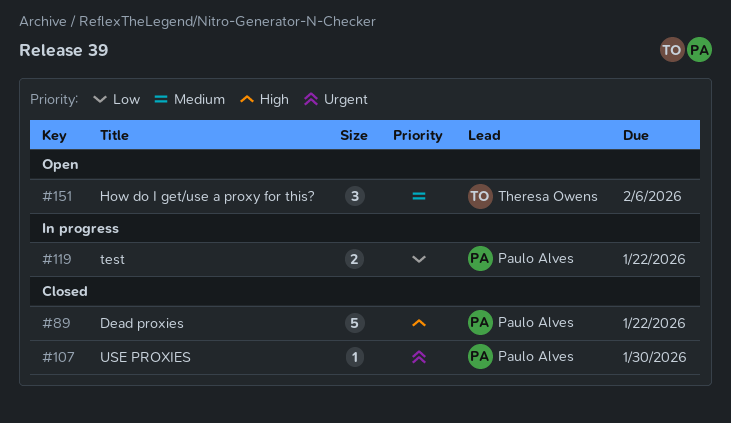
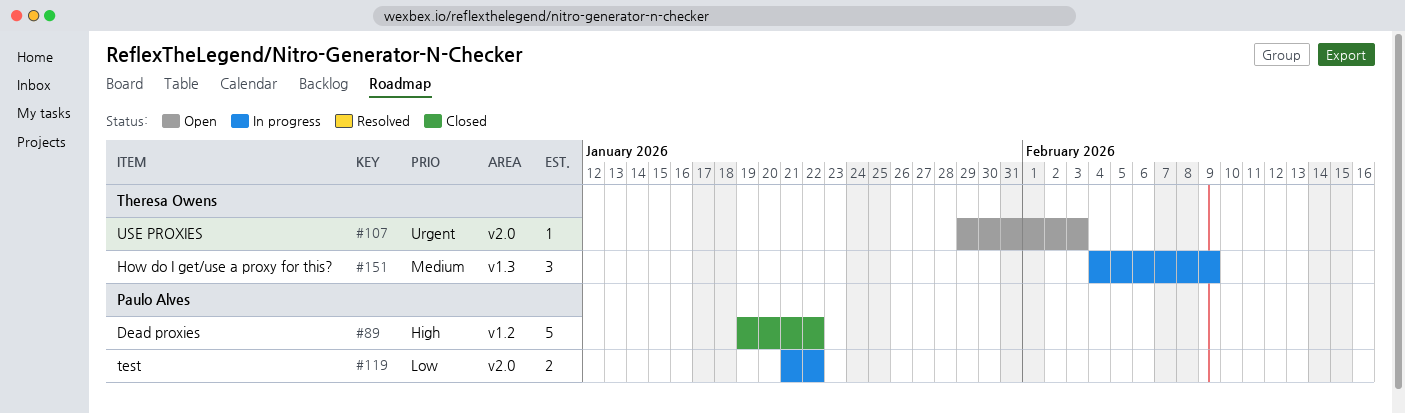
#107, status: Closed -> Open
#107, owner: Paulo Alves -> Theresa Owens
#107, due: Jan 30 -> Feb 3
#151, status: Open -> In progress
#151, due: Feb 6 -> Feb 9

